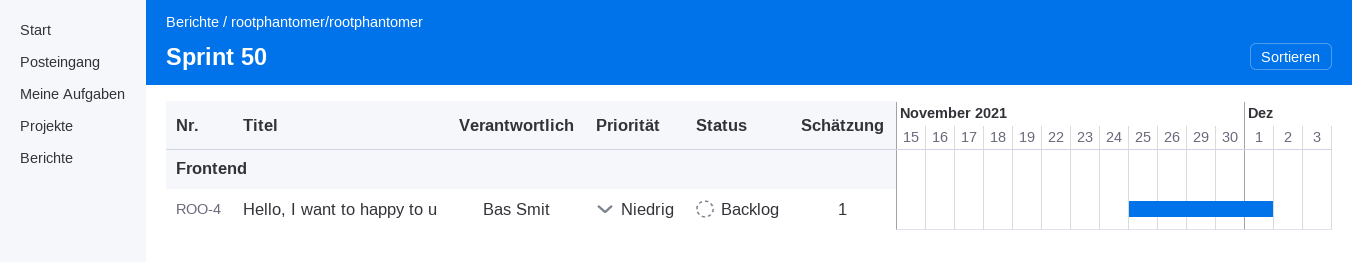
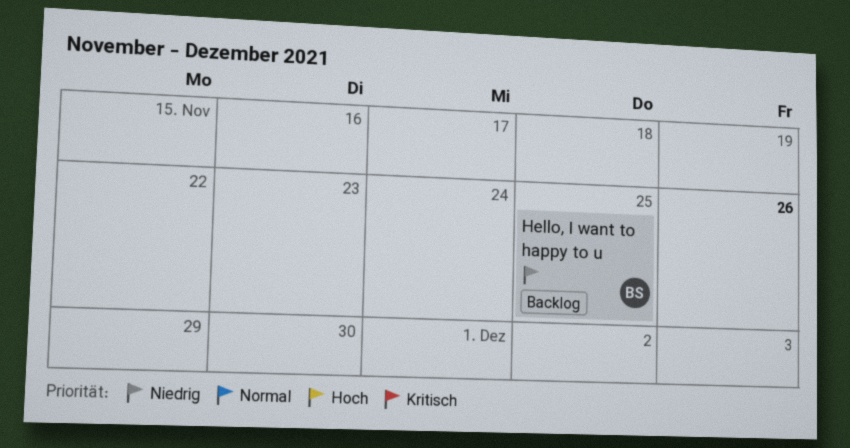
Hello, I want to happy to u, due: Dec 1 -> Nov 25

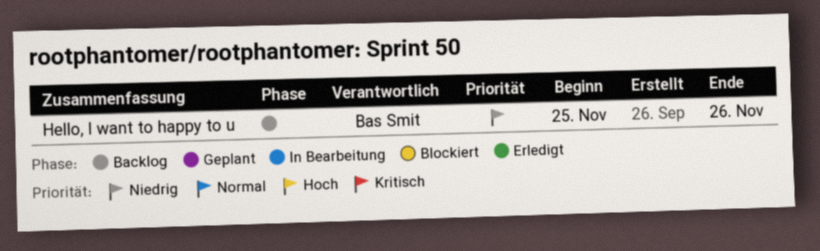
Hello, I want to happy to u, due: Nov 25 -> Nov 26

